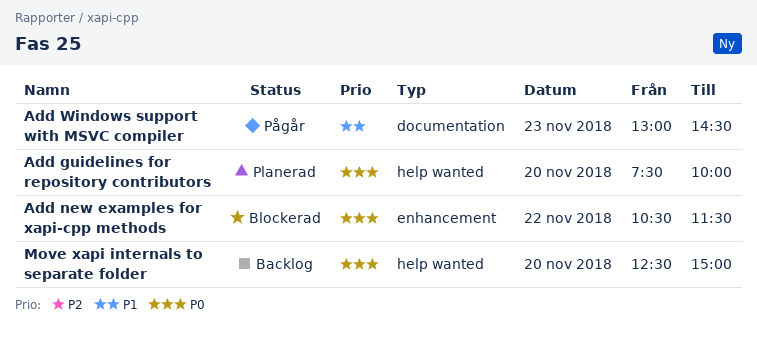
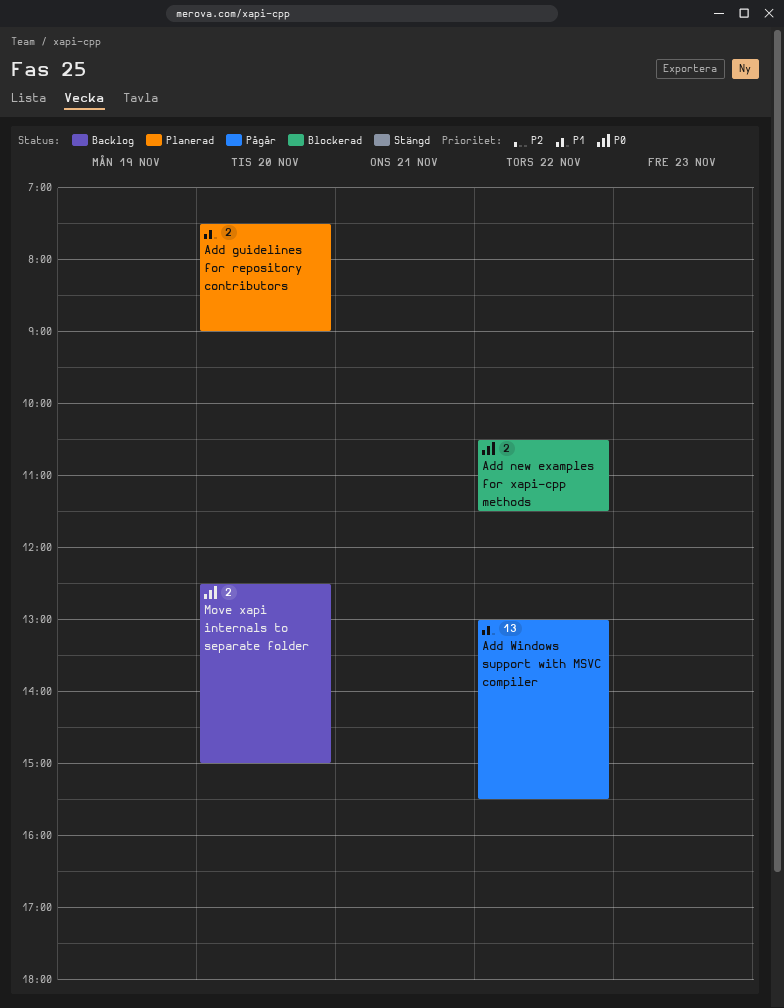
Add guidelines for repository contributors, priority: P0 -> P1
Add guidelines for repository contributors, ends: 10:00 -> 09:00
Add Windows support with MSVC compiler, day: Nov 23 -> Nov 22
Add Windows support with MSVC compiler, ends: 14:30 -> 15:30

